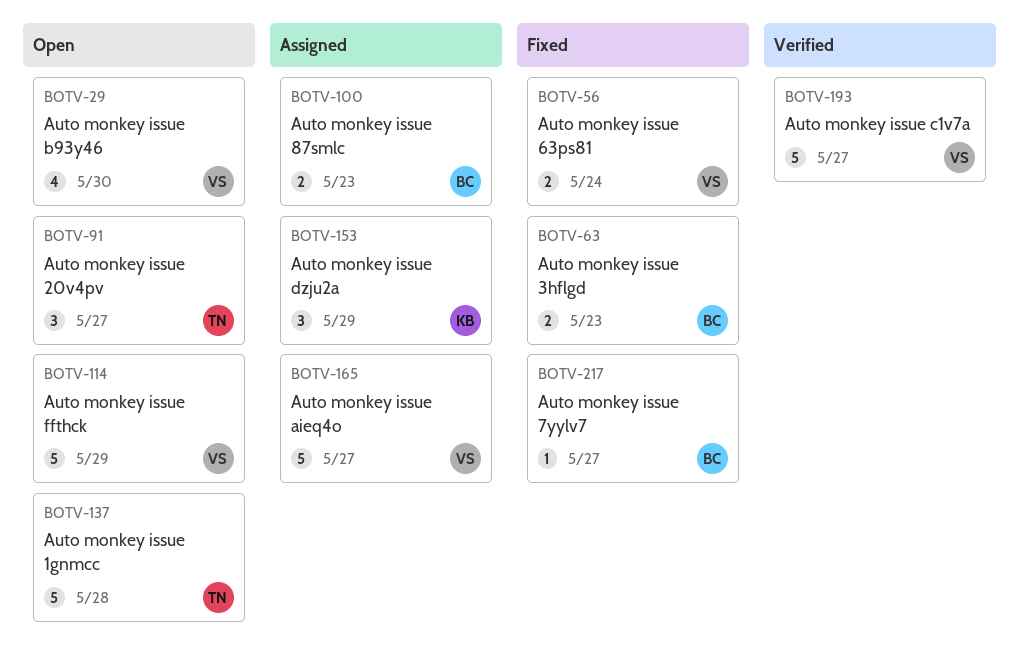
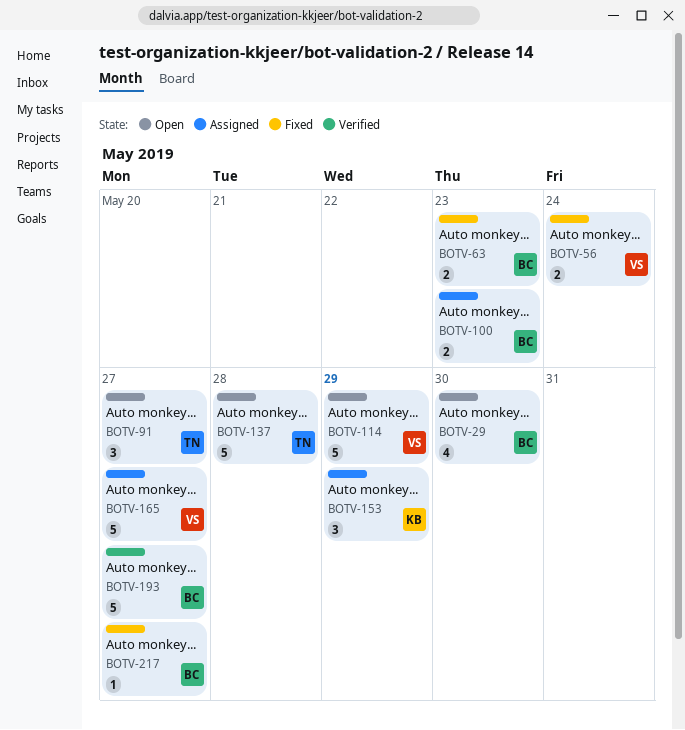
BOTV-29, owner: VS -> BC
BOTV-193, owner: VS -> BC

